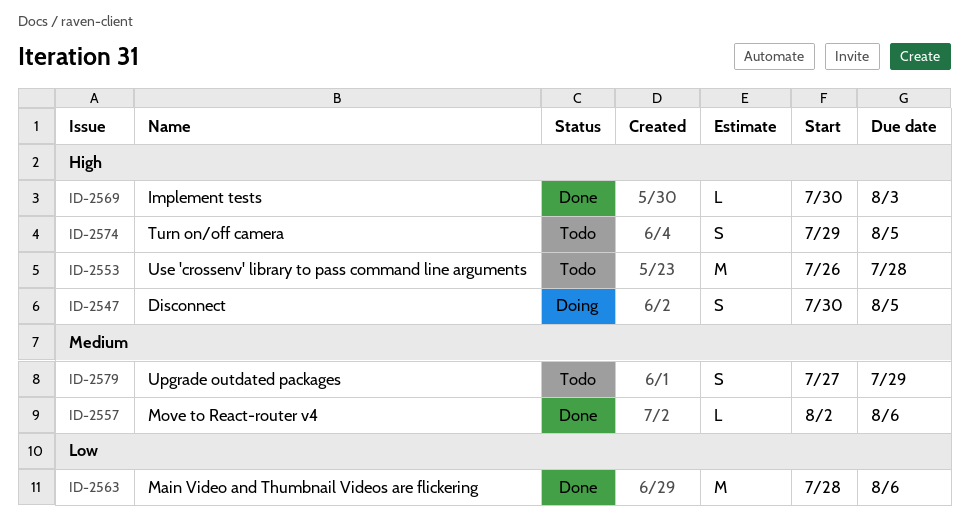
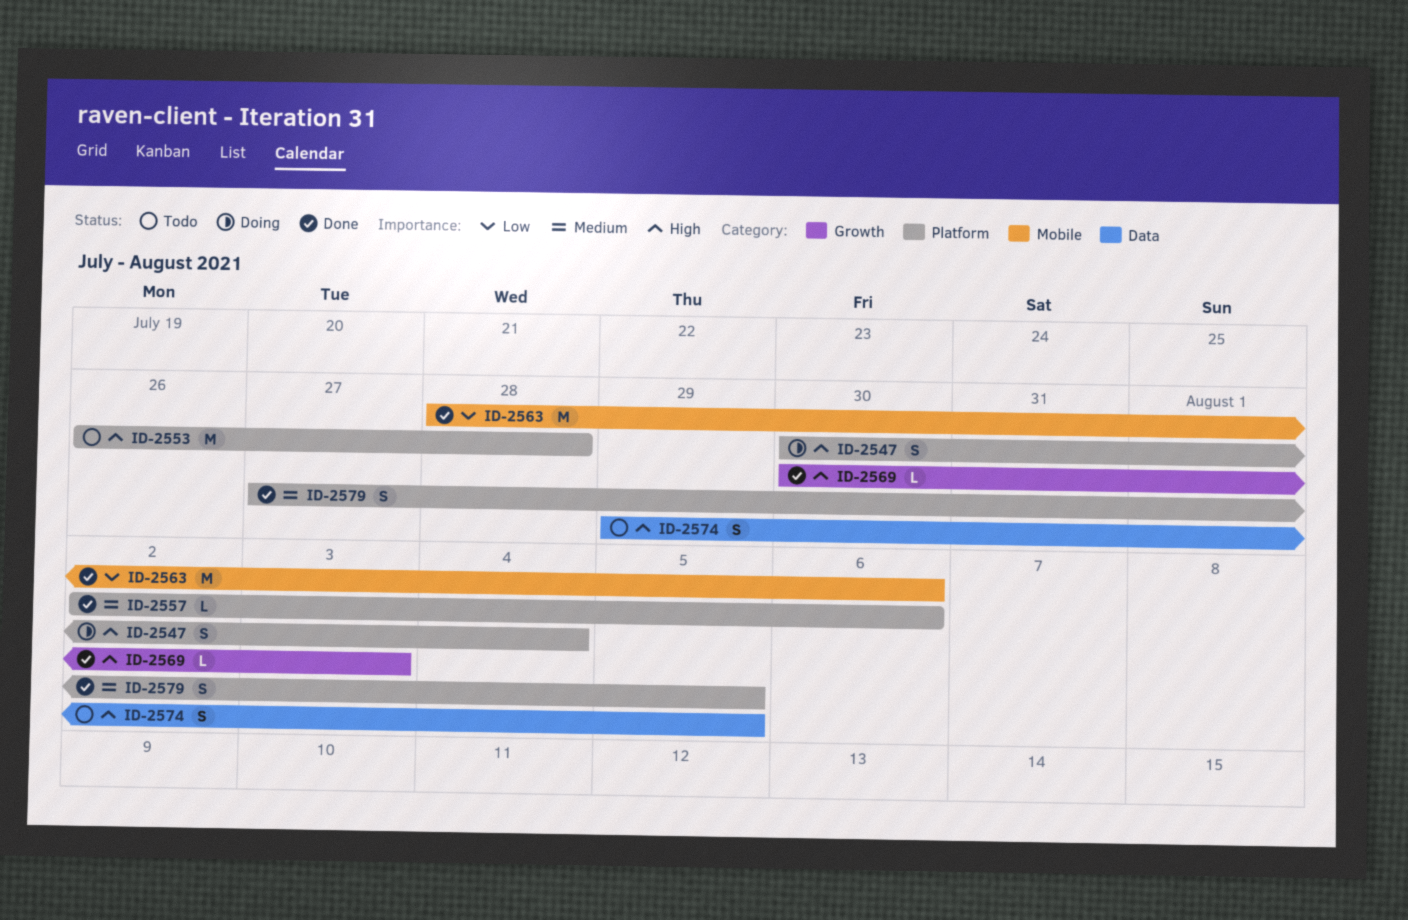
ID-2547, due: Aug 5 -> Aug 4
ID-2579, status: Todo -> Done
ID-2579, due: Jul 29 -> Aug 5

